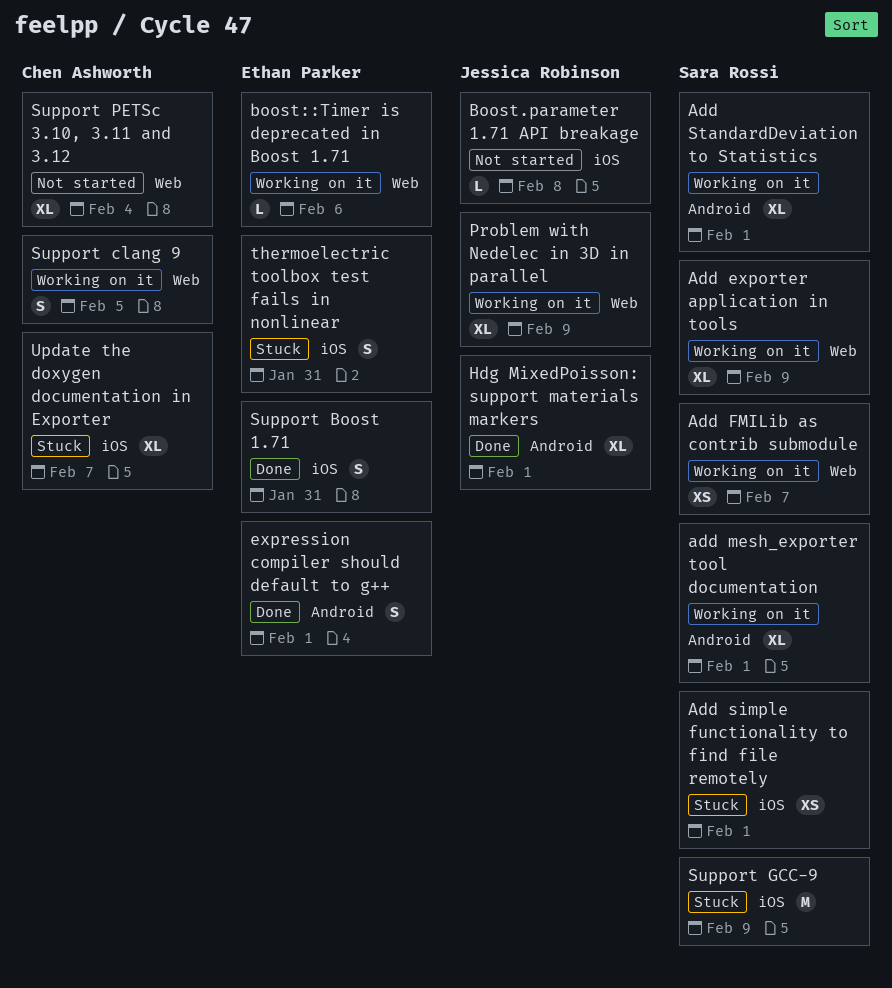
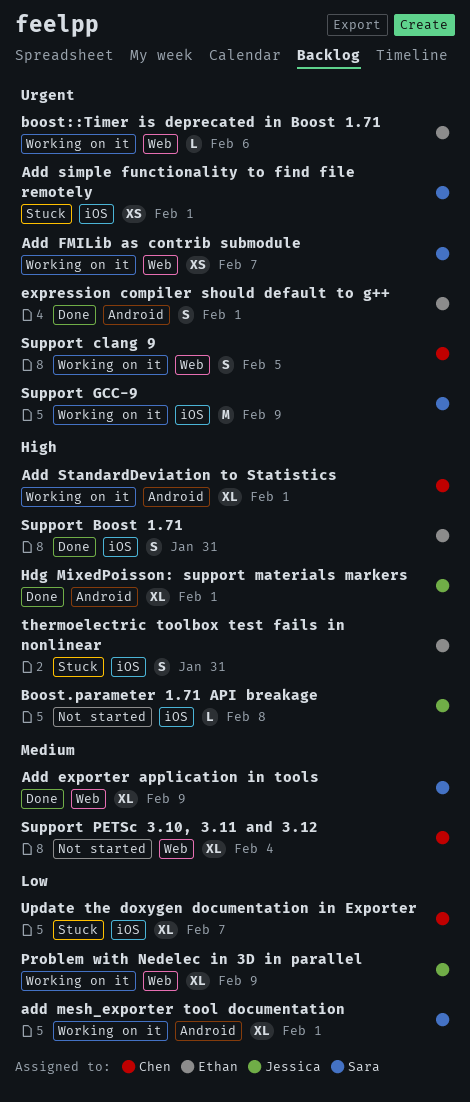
Add exporter application in tools, status: Working on it -> Done
Add StandardDeviation to Statistics, owner: Sara Rossi -> Chen Ashworth
Support GCC-9, status: Stuck -> Working on it

